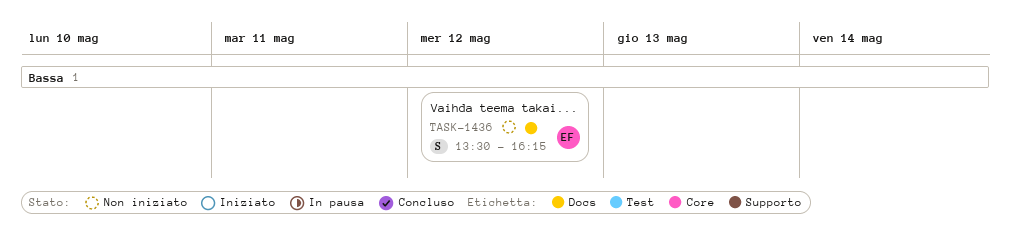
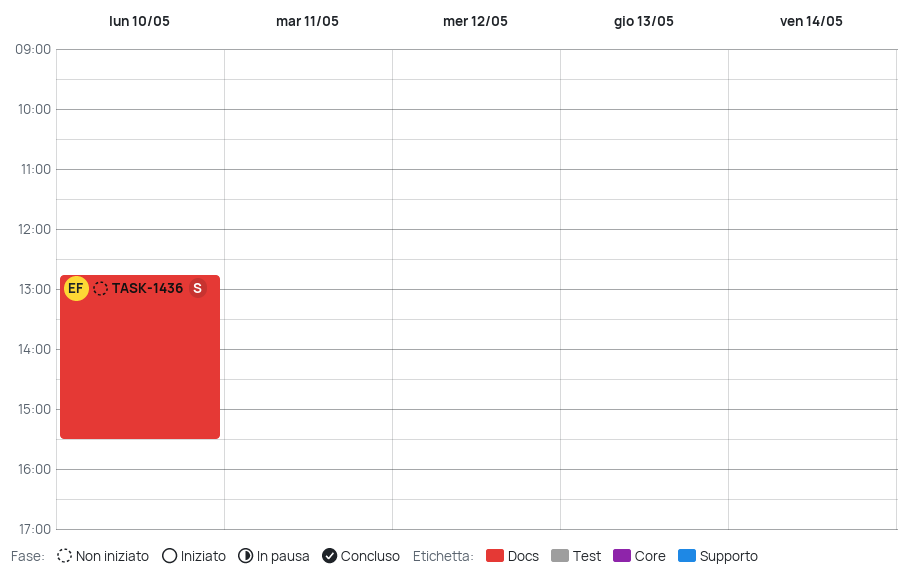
TASK-1436, day: May 12 -> May 10
TASK-1436, begins: 13:30 -> 12:45
TASK-1436, ends: 16:15 -> 15:30

